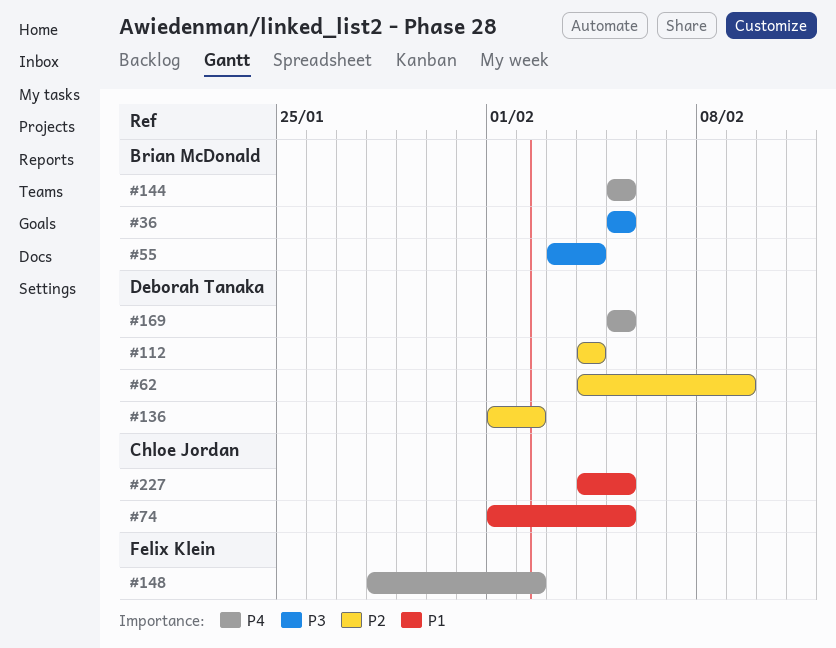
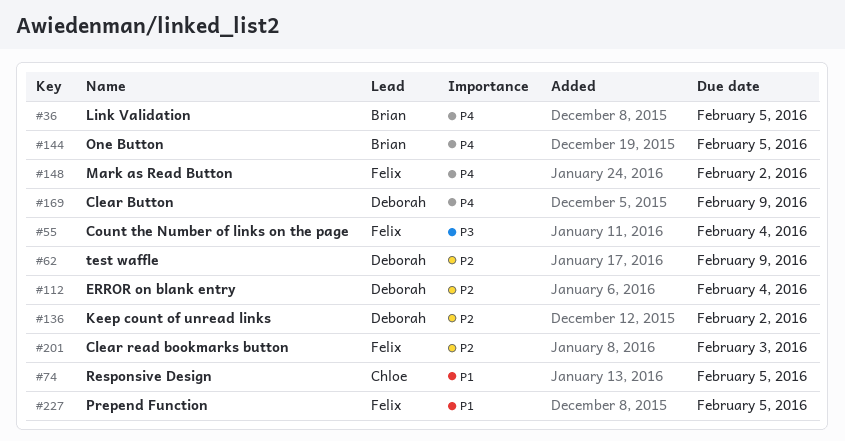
#36, priority: P3 -> P4
#55, owner: Brian McDonald -> Felix Klein
#169, due: Feb 5 -> Feb 9
#201: none -> present
#227, owner: Chloe Jordan -> Felix Klein

